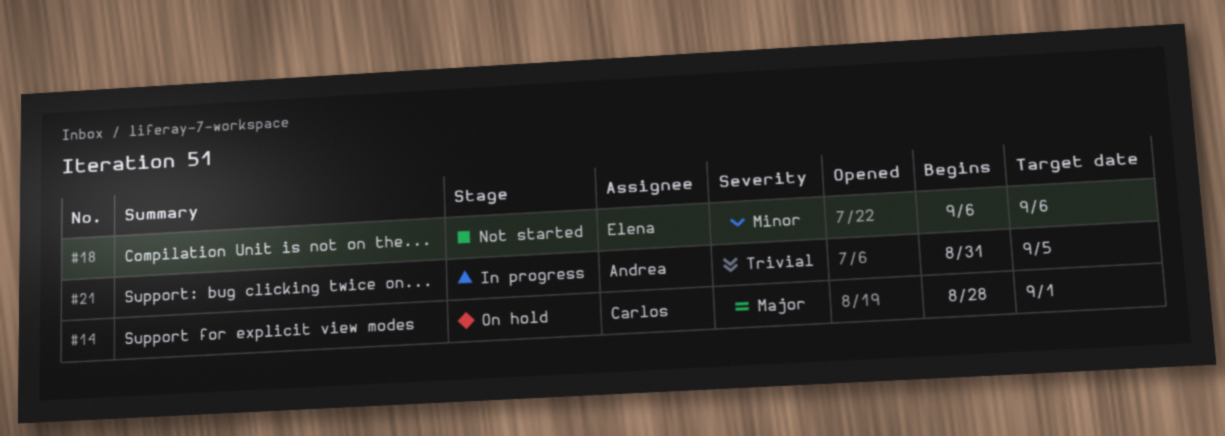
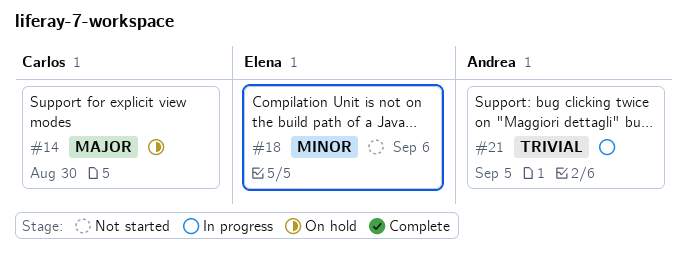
#14, due: Sep 1 -> Aug 30

